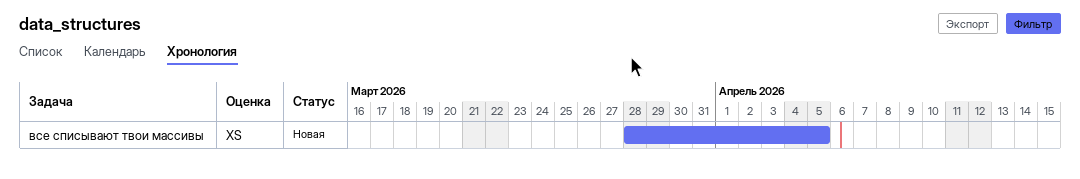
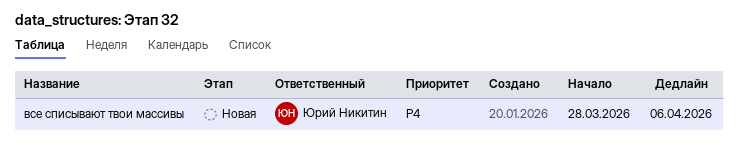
все списывают твои массивы, due: Apr 5 -> Apr 6

